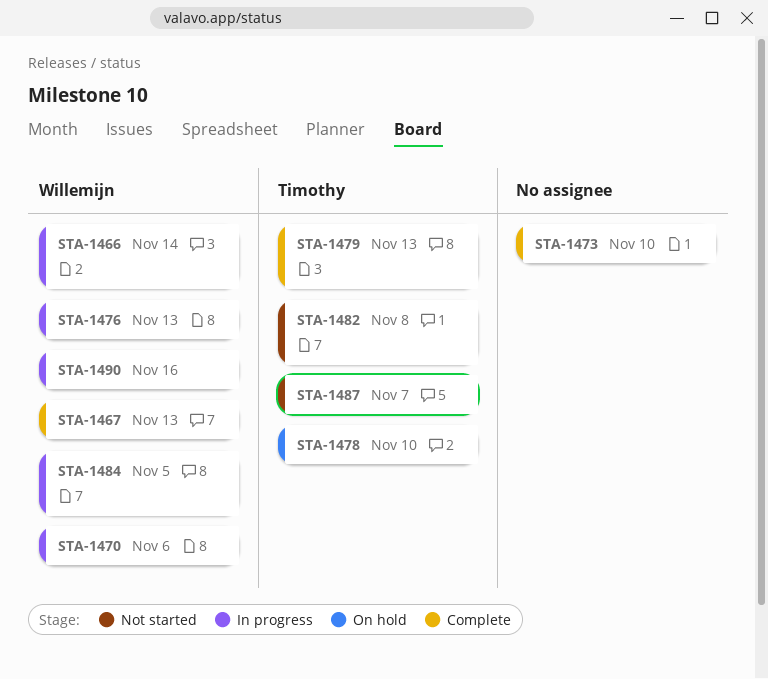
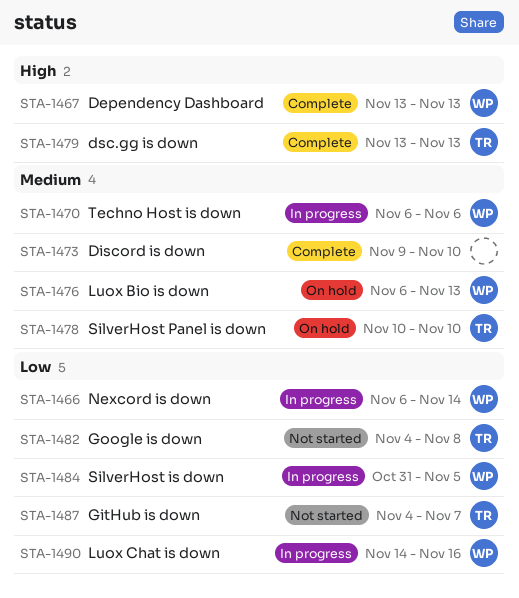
STA-1476, status: In progress -> On hold

